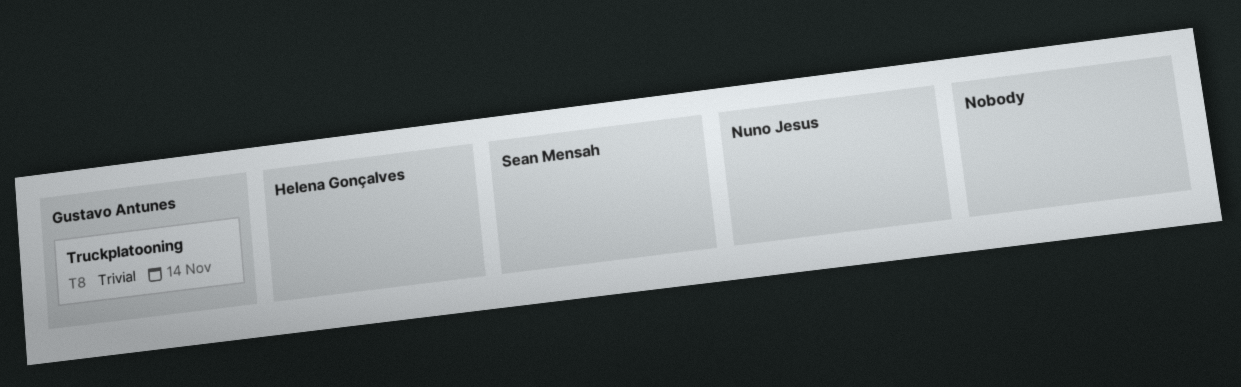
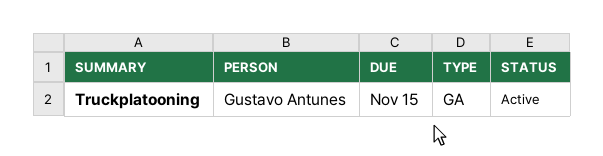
Truckplatooning, due: Nov 14 -> Nov 15

